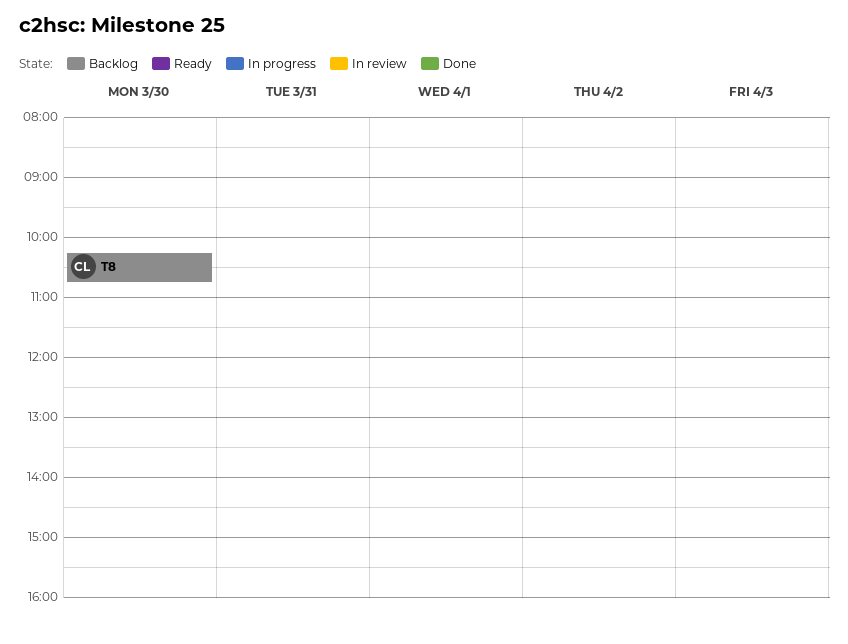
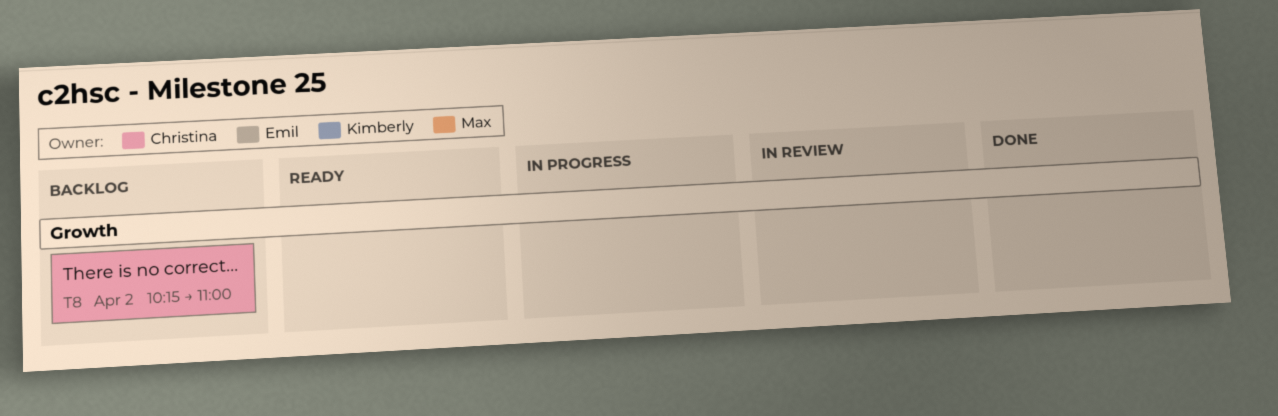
T8, day: Mar 30 -> Apr 2
T8, ends: 10:45 -> 11:00

